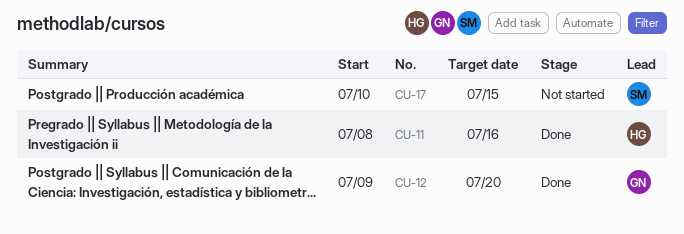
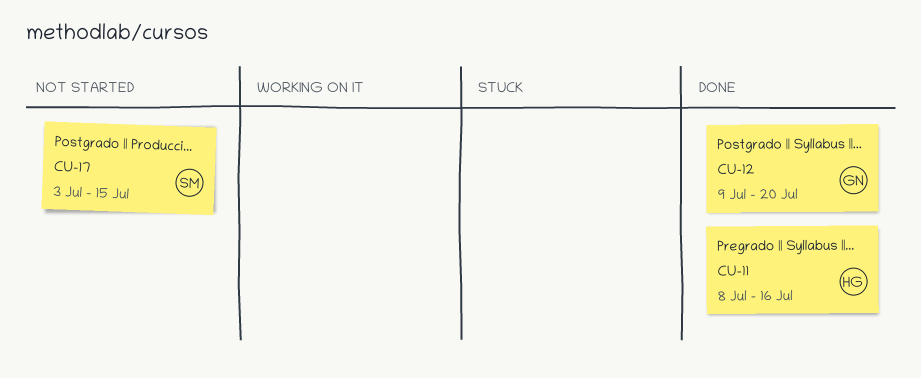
CU-17, start: Jul 10 -> Jul 3

